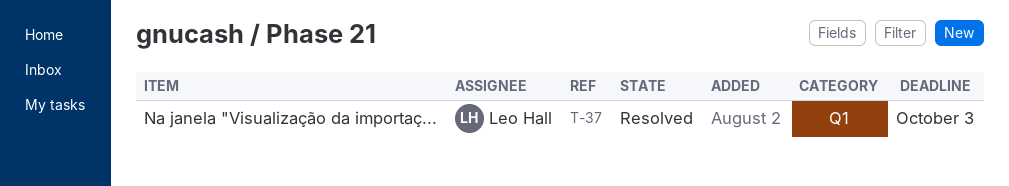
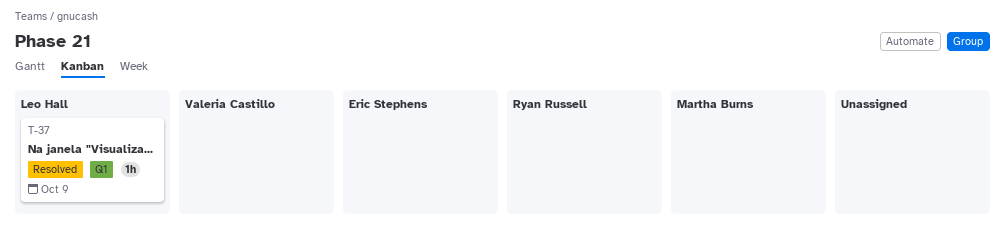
T-37, due: Oct 3 -> Oct 9

